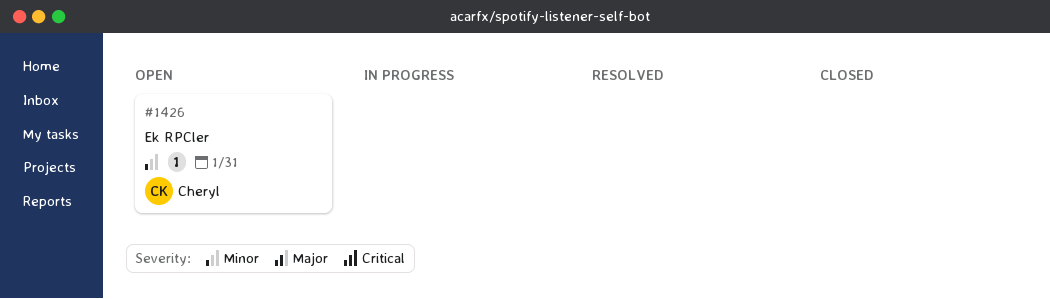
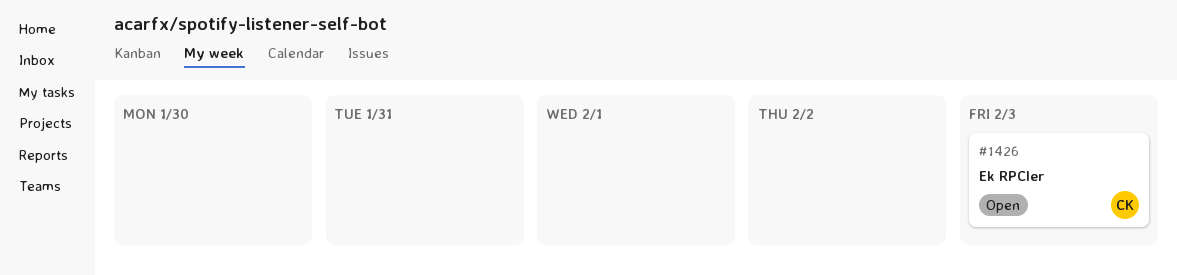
#1426, due: Jan 31 -> Feb 3

